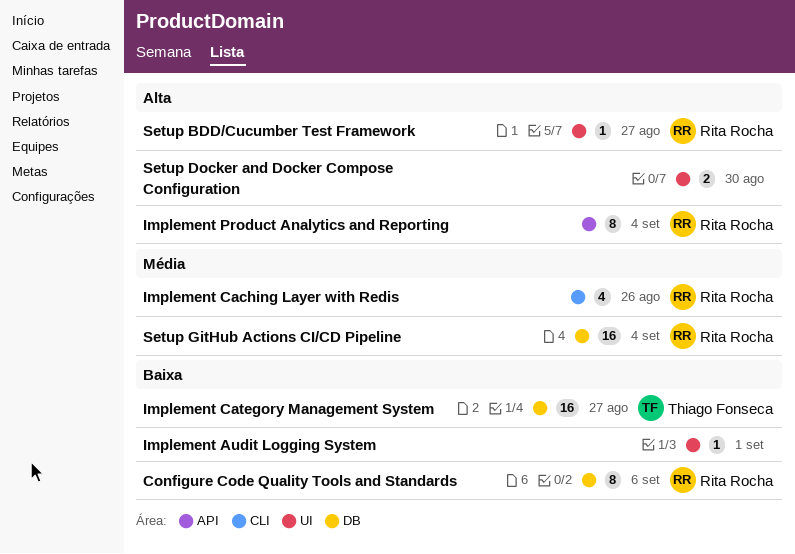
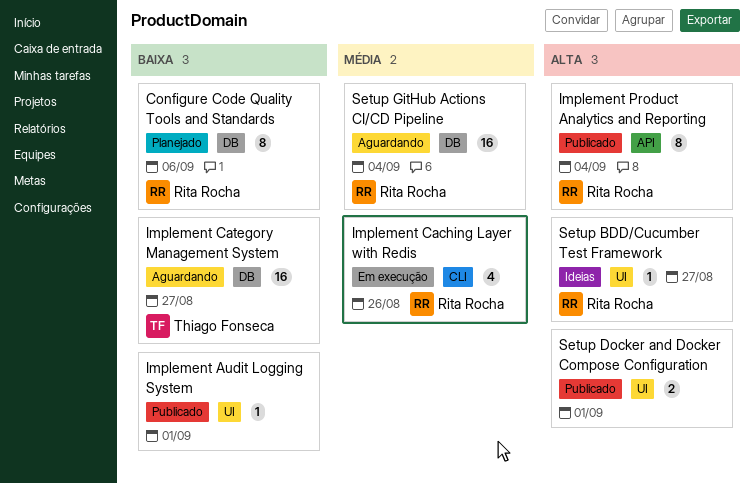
Setup Docker and Docker Compose Configuration, due: Aug 30 -> Sep 1

